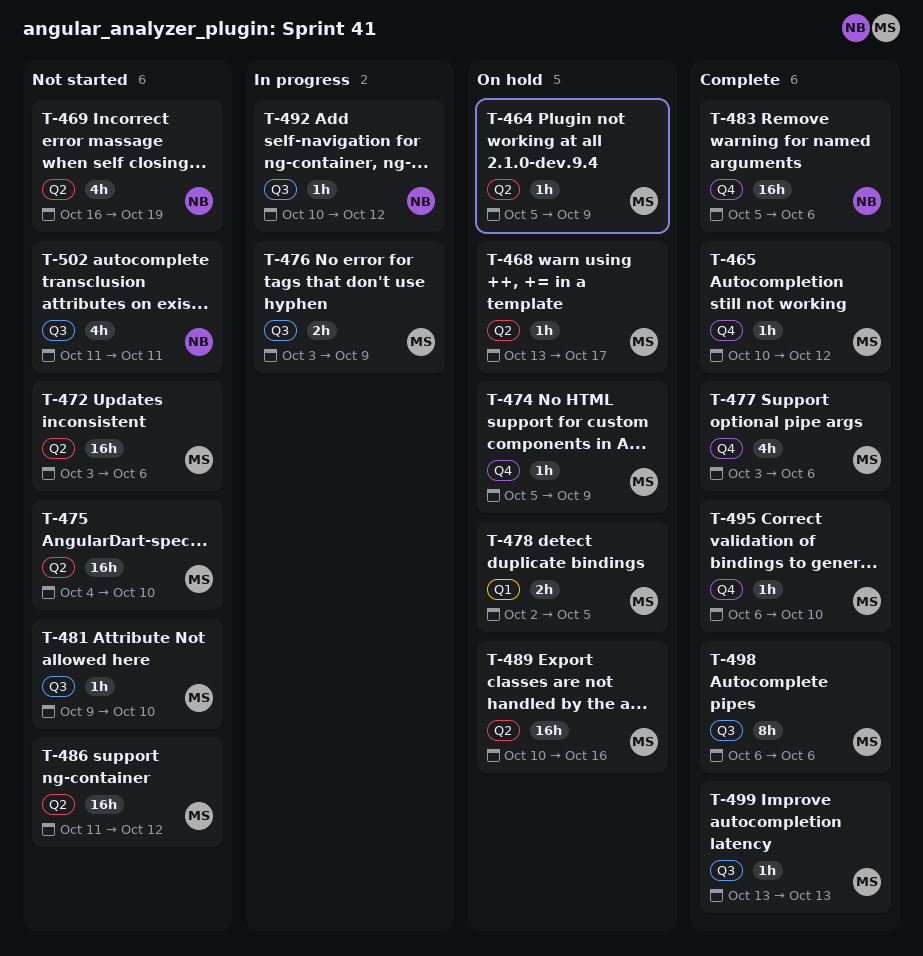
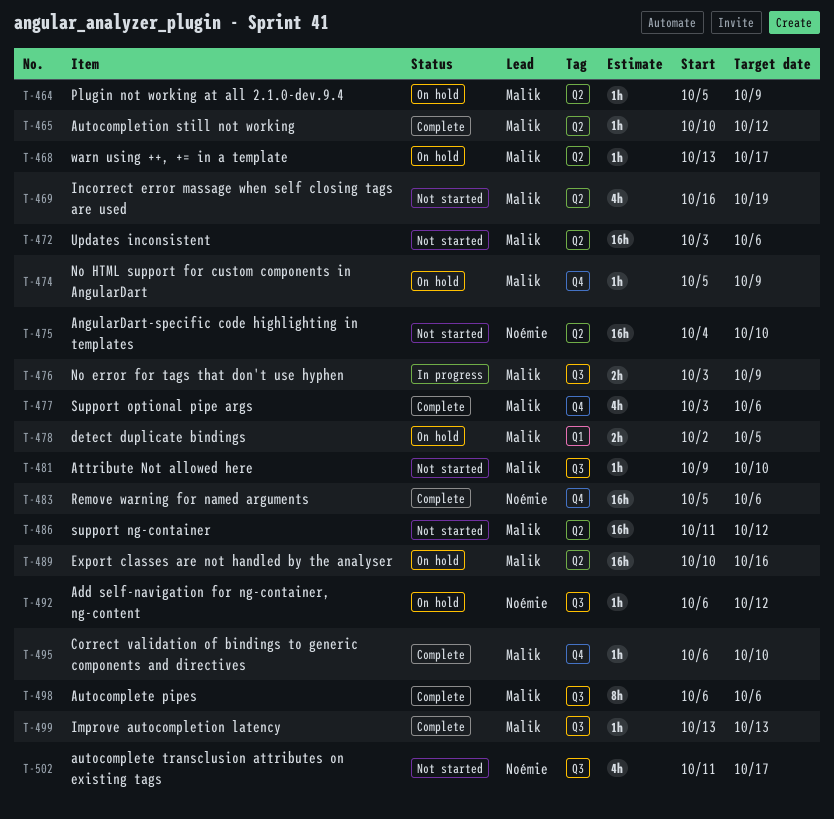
T-465, label: Q4 -> Q2
T-469, owner: Noémie -> Malik
T-475, owner: Malik -> Noémie
T-492, status: In progress -> On hold
T-492, start: Oct 10 -> Oct 6
T-502, due: Oct 11 -> Oct 17

